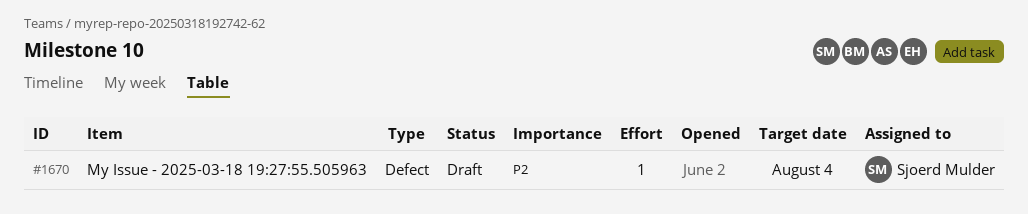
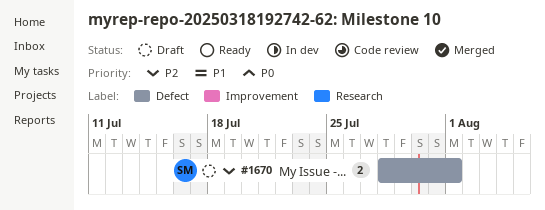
#1670, estimate: 1 -> 2
#1670, due: Aug 4 -> Aug 1

